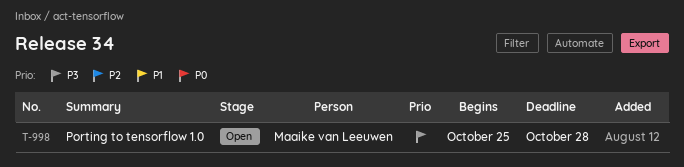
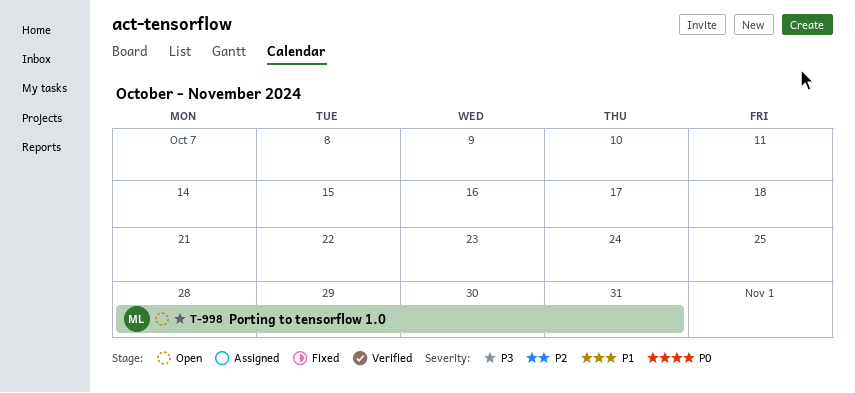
T-998, start: Oct 25 -> Oct 28
T-998, due: Oct 28 -> Oct 31

